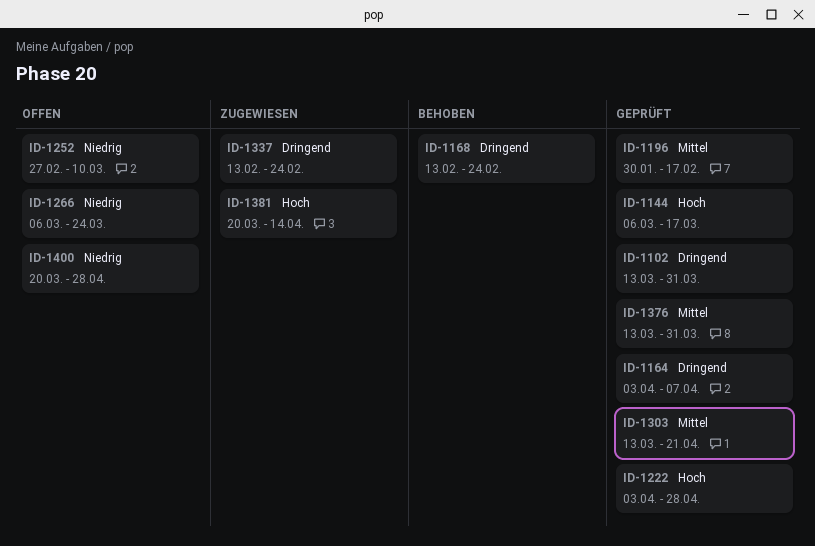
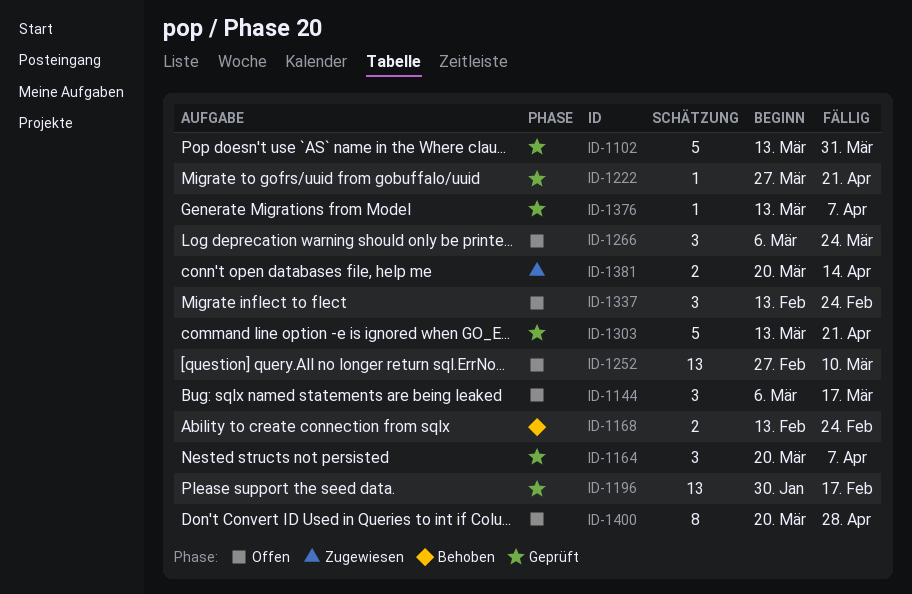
ID-1144, status: Geprüft -> Offen
ID-1164, start: Apr 3 -> Mar 20
ID-1222, start: Apr 3 -> Mar 27
ID-1222, due: Apr 28 -> Apr 21
ID-1337, status: Zugewiesen -> Offen
ID-1376, due: Mar 31 -> Apr 7

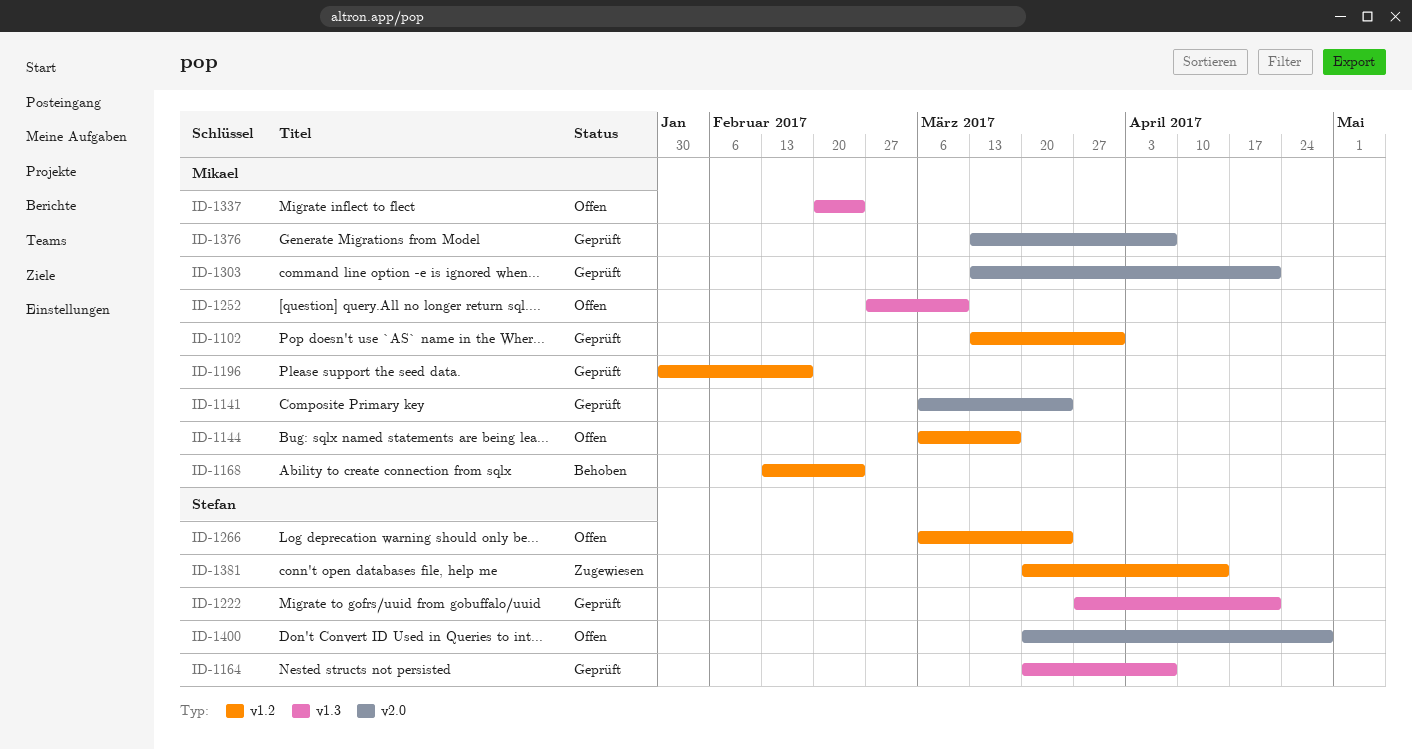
ID-1141: none -> present
ID-1337, start: Feb 13 -> Feb 20

